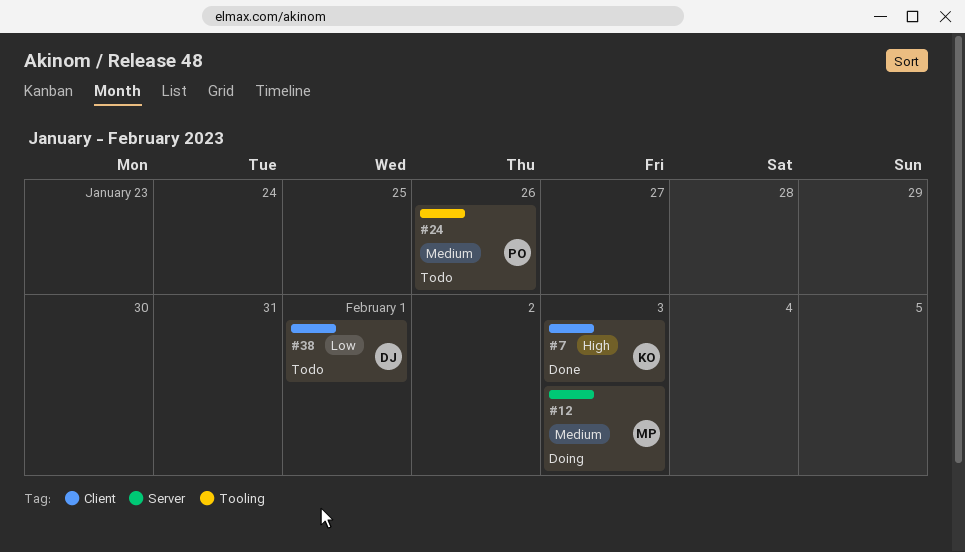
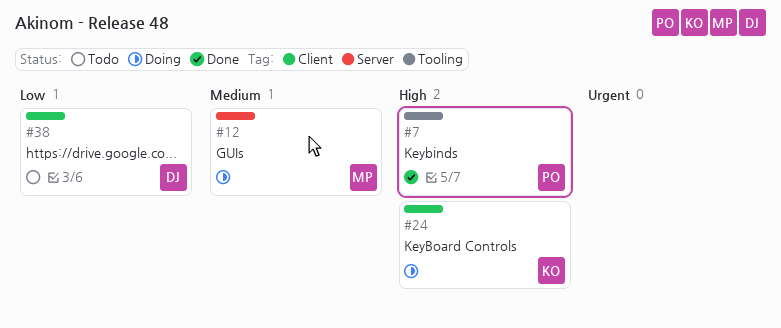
#7, owner: KO -> PO
#7, label: Client -> Tooling
#24, status: Todo -> Doing
#24, owner: PO -> KO
#24, priority: Medium -> High
#24, label: Tooling -> Client

